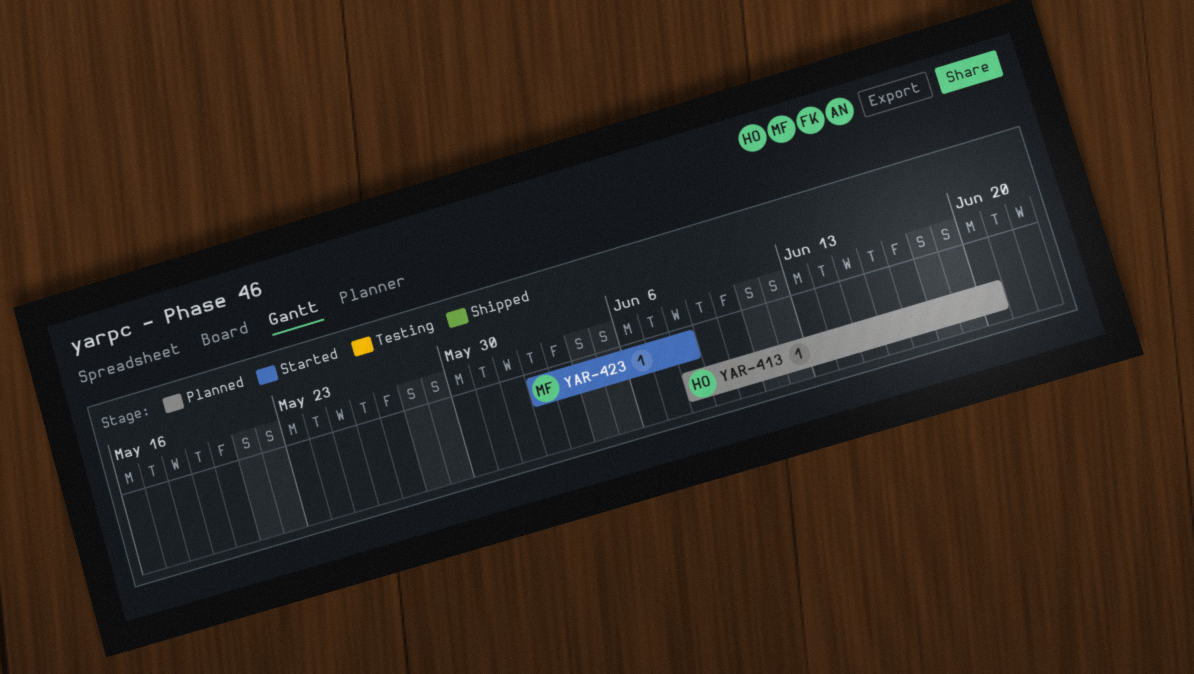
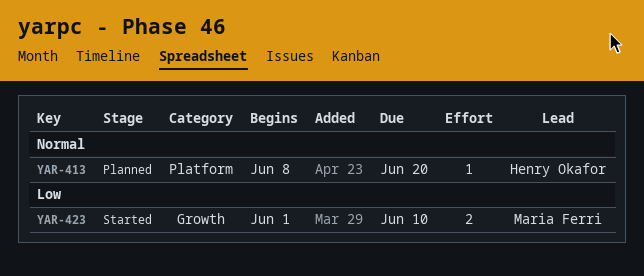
YAR-423, estimate: 1 -> 2
YAR-423, start: Jun 2 -> Jun 1
YAR-423, due: Jun 8 -> Jun 10

